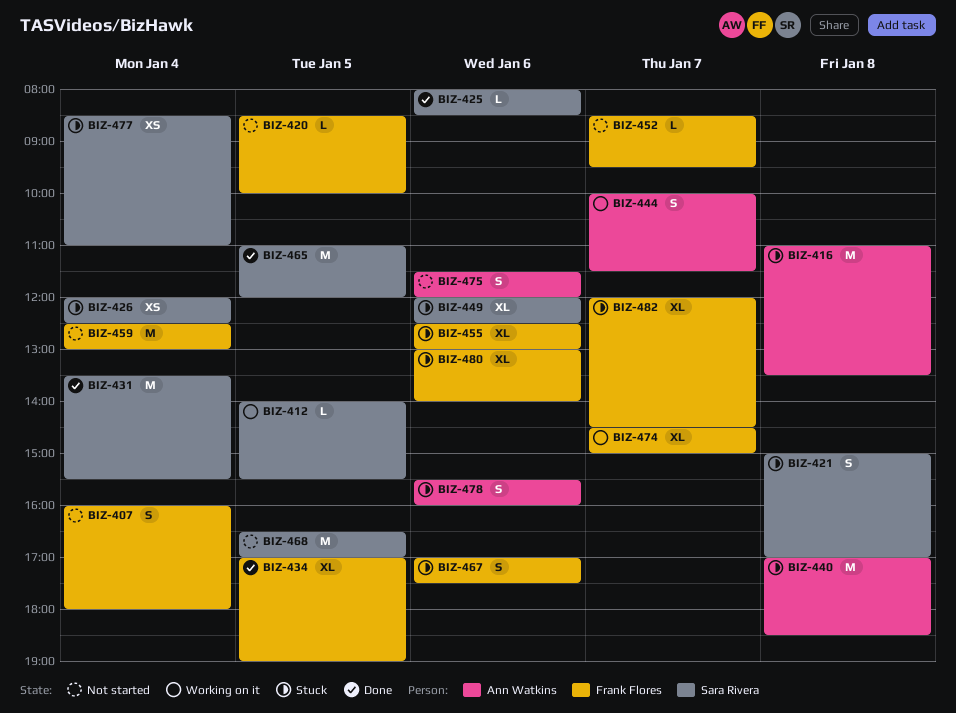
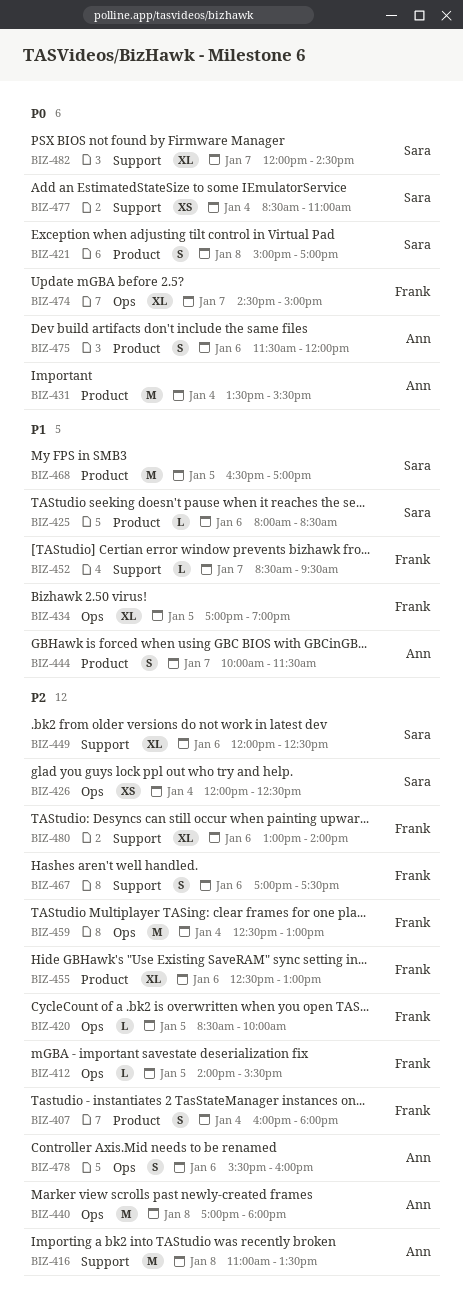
BIZ-412, owner: Sara Rivera -> Frank Flores
BIZ-431, owner: Sara Rivera -> Ann Watkins
BIZ-440, ends: 18:30 -> 18:00
BIZ-465: present -> none
BIZ-482, owner: Frank Flores -> Sara Rivera

